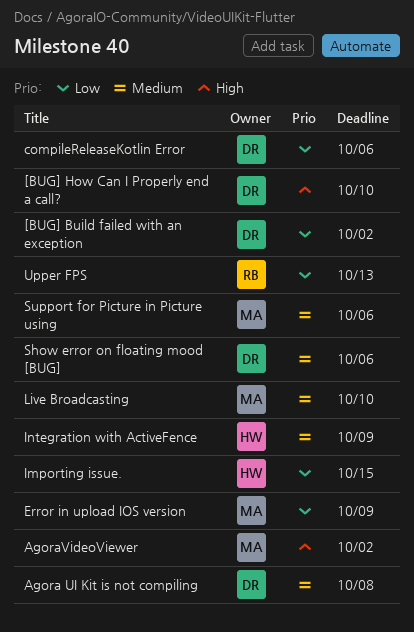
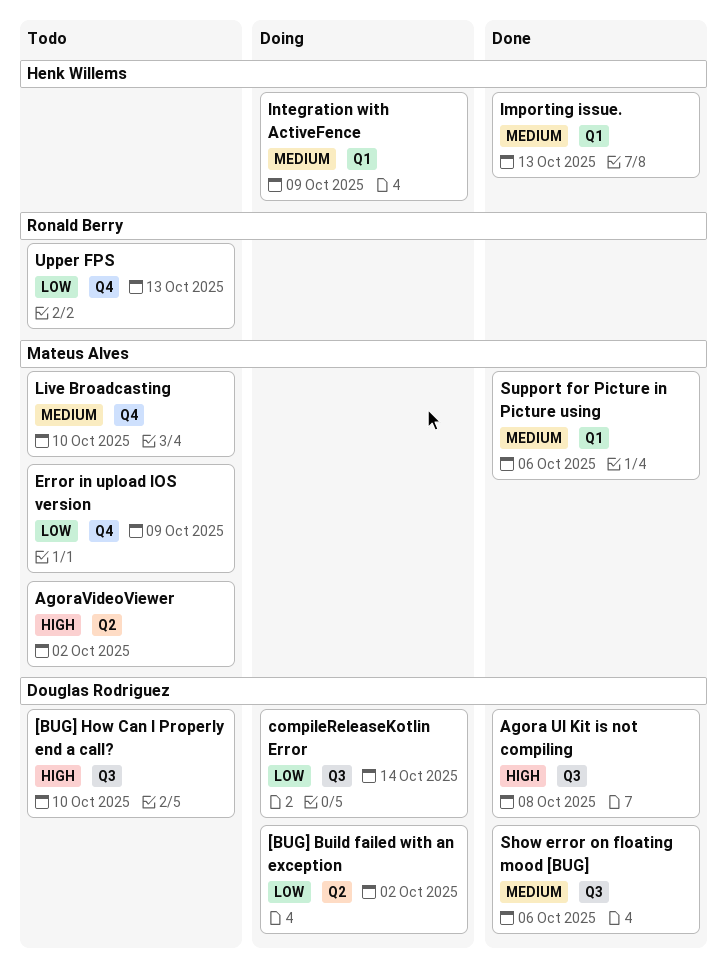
Agora UI Kit is not compiling, priority: Medium -> High
compileReleaseKotlin Error, due: Oct 6 -> Oct 14
Importing issue., priority: Low -> Medium
Importing issue., due: Oct 15 -> Oct 13

